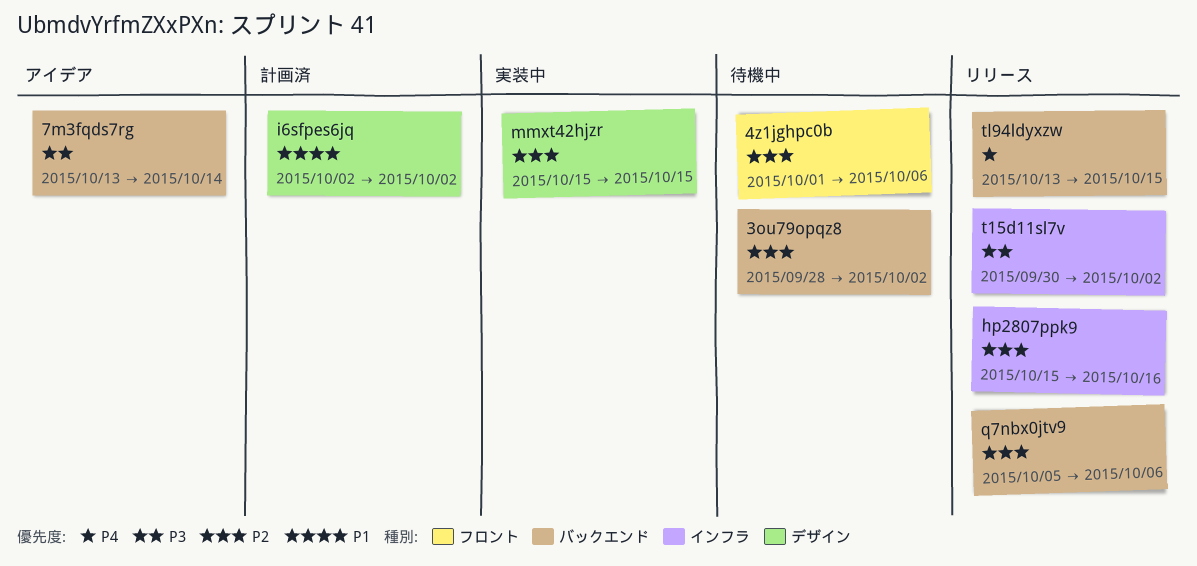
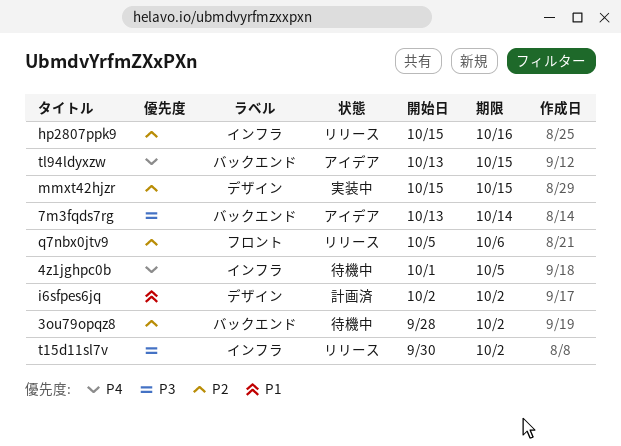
4z1jghpc0b, priority: P2 -> P4
4z1jghpc0b, label: フロント -> インフラ
4z1jghpc0b, due: Oct 6 -> Oct 5
q7nbx0jtv9, label: バックエンド -> フロント
tl94ldyxzw, status: リリース -> アイデア

